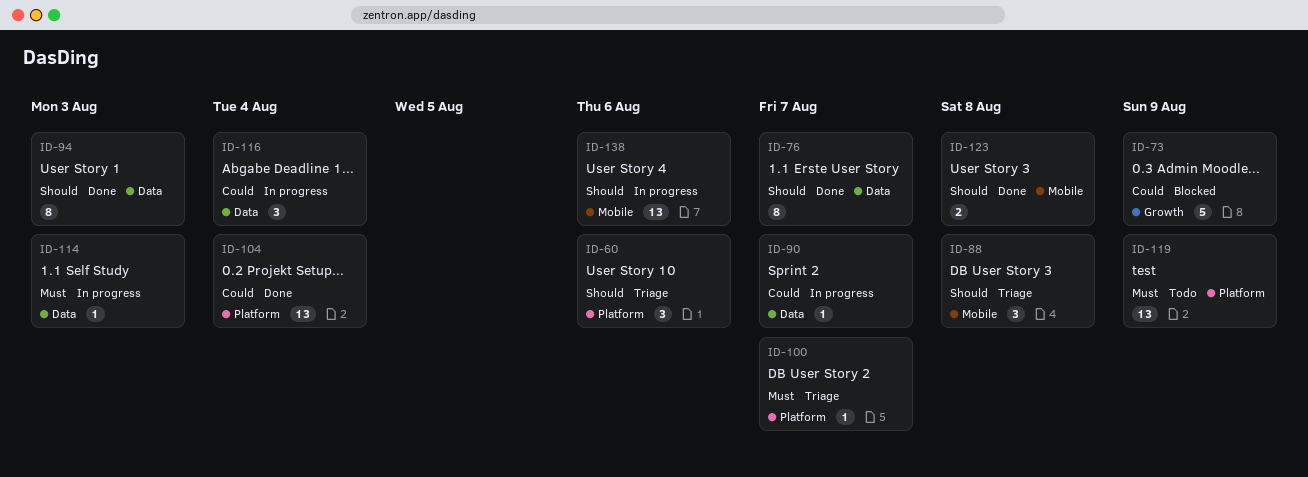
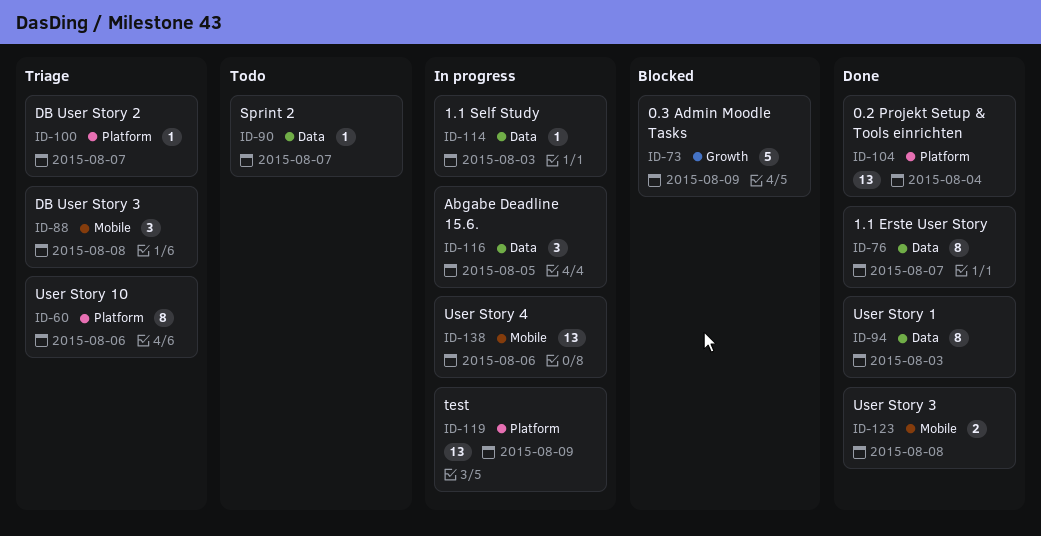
ID-60, estimate: 3 -> 8
ID-90, status: In progress -> Todo
ID-116, due: Aug 4 -> Aug 5
ID-119, status: Todo -> In progress

